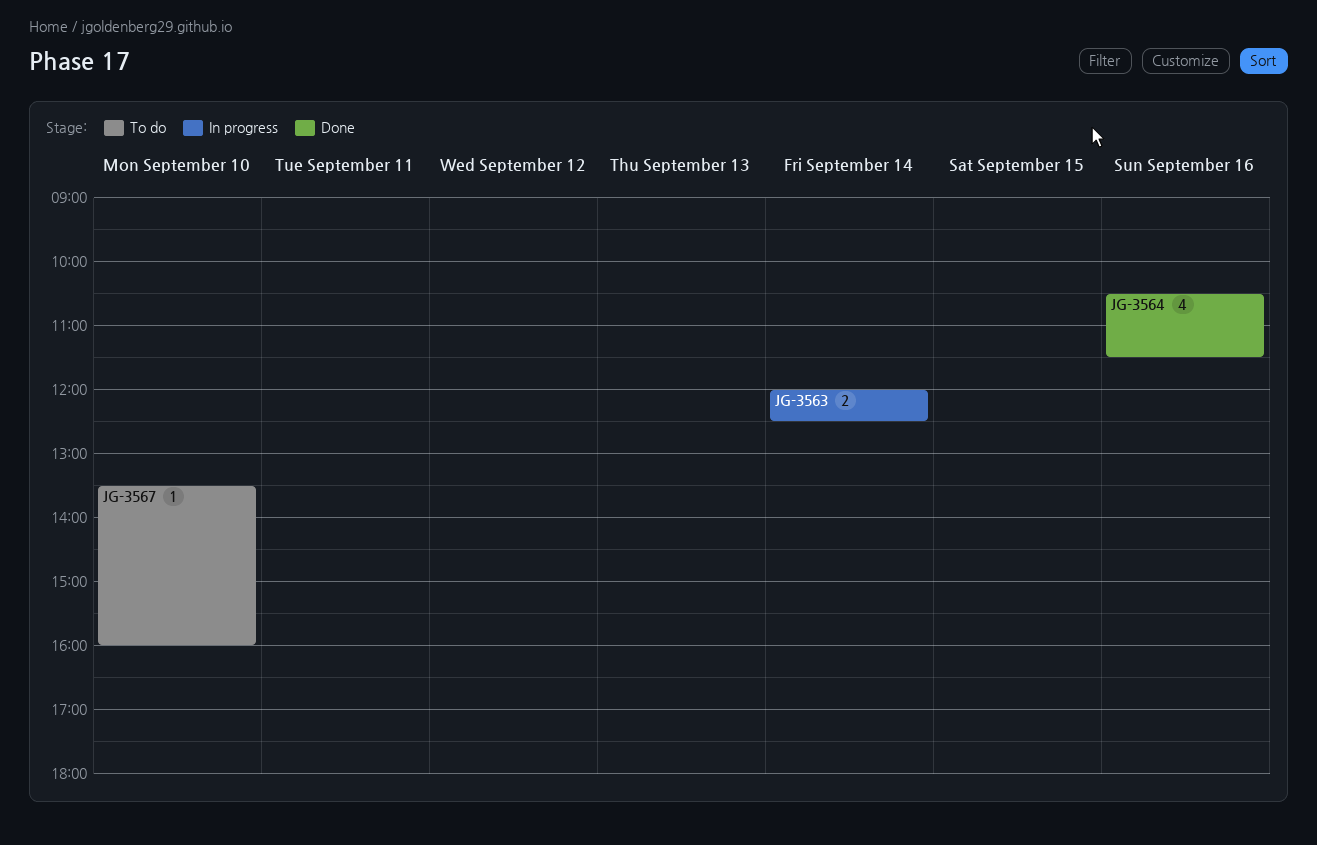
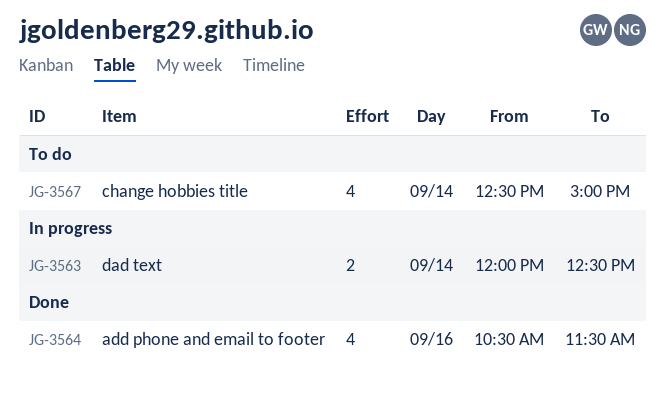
JG-3567, estimate: 1 -> 4
JG-3567, day: Sep 10 -> Sep 14
JG-3567, begins: 13:30 -> 12:30
JG-3567, ends: 16:00 -> 15:00

